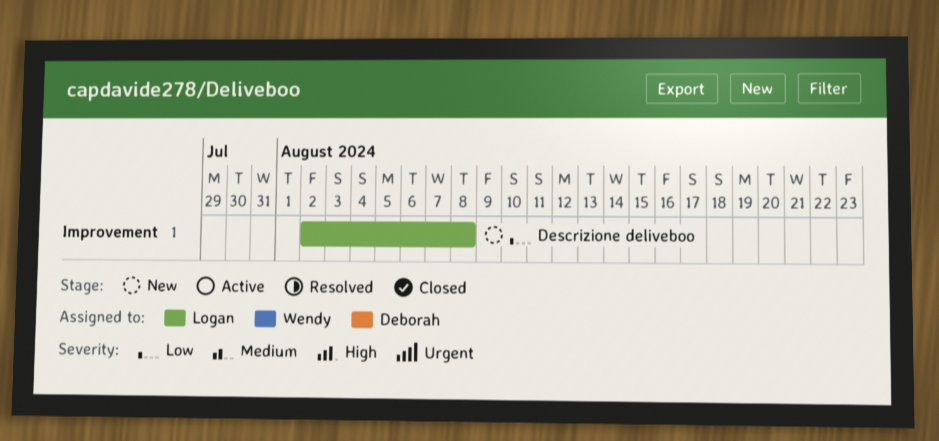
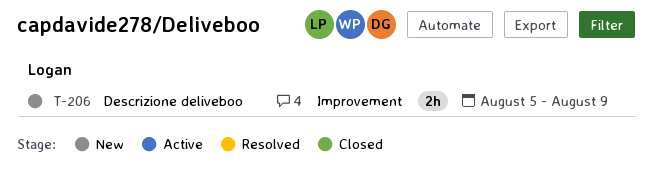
Descrizione deliveboo, start: Aug 2 -> Aug 5
Descrizione deliveboo, due: Aug 8 -> Aug 9

